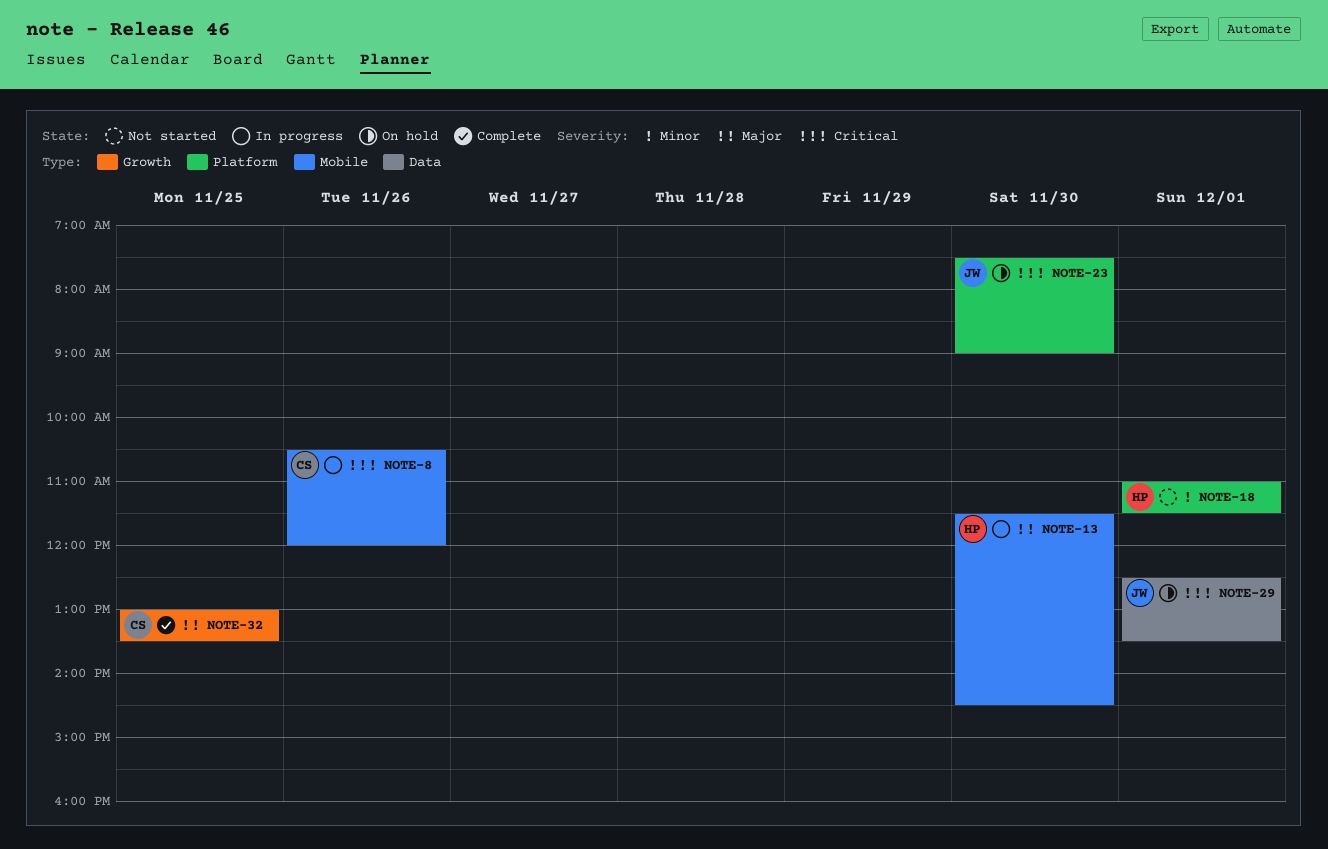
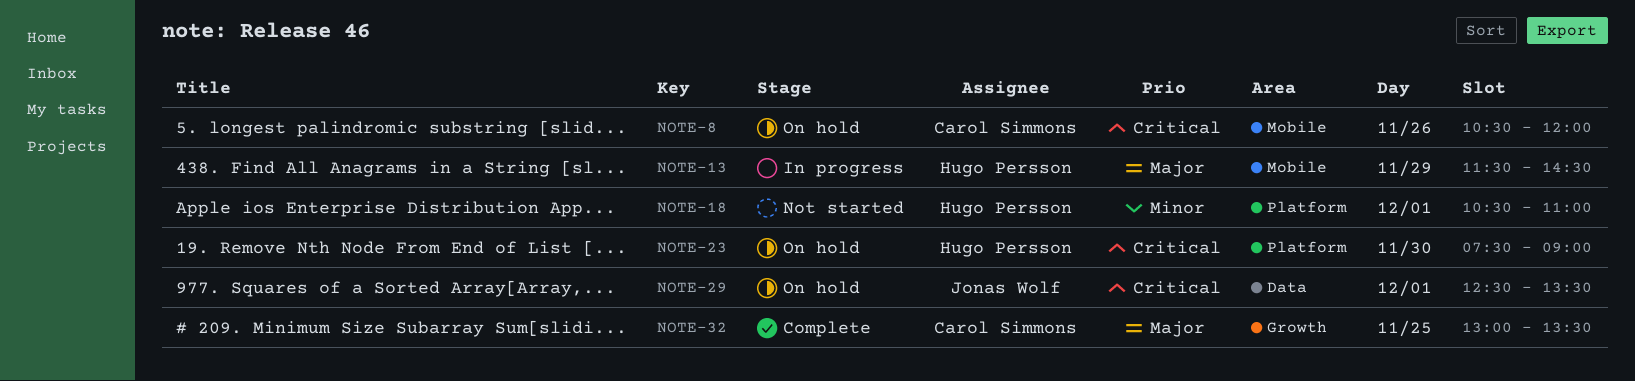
NOTE-8, status: In progress -> On hold
NOTE-13, day: Nov 30 -> Nov 29
NOTE-18, begins: 11:00 -> 10:30
NOTE-18, ends: 11:30 -> 11:00
NOTE-23, owner: Jonas Wolf -> Hugo Persson

